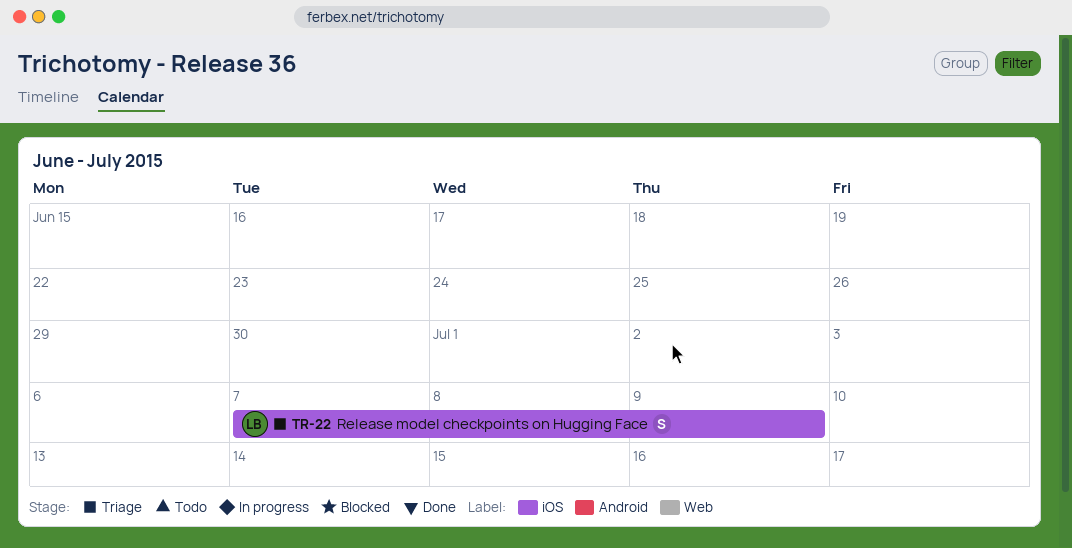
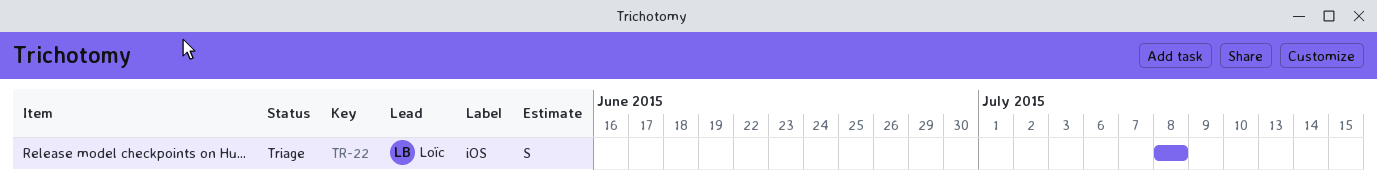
TR-22, start: Jul 7 -> Jul 8
TR-22, due: Jul 9 -> Jul 8

